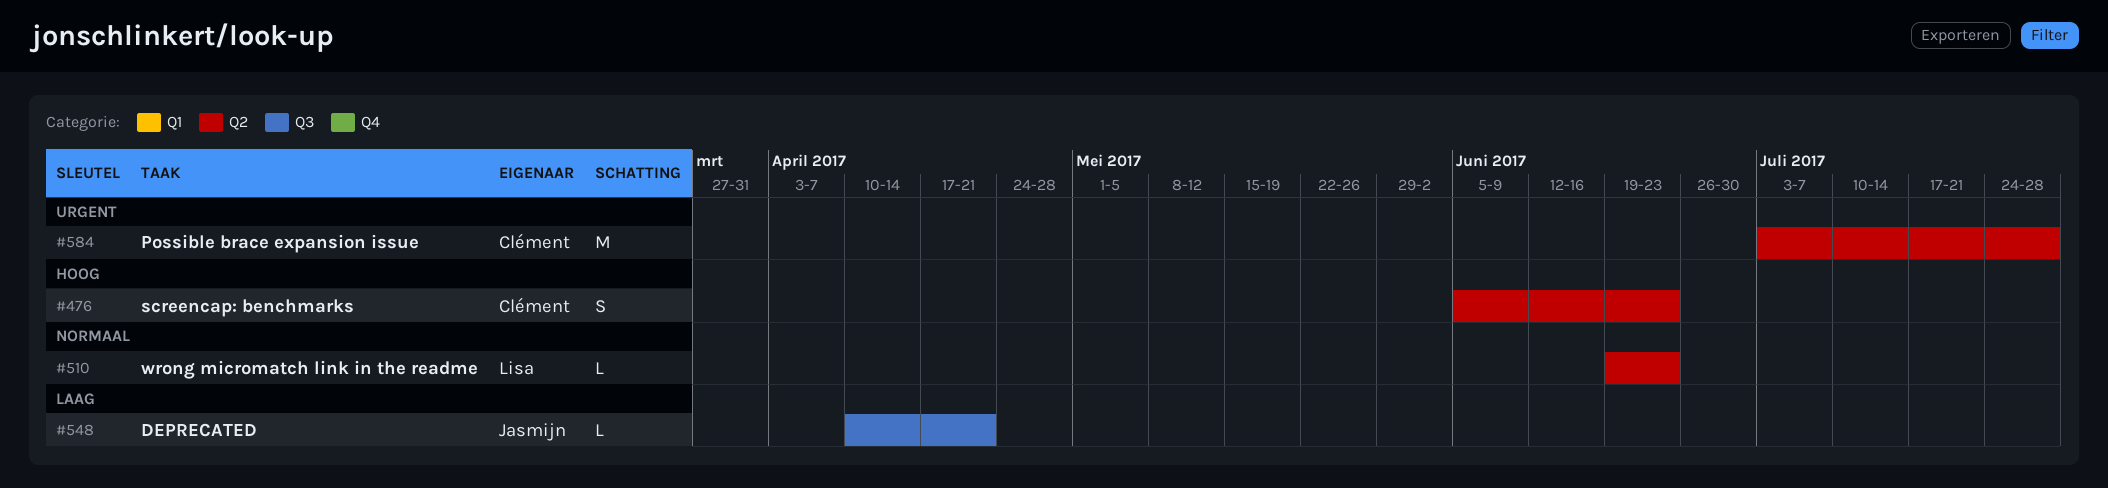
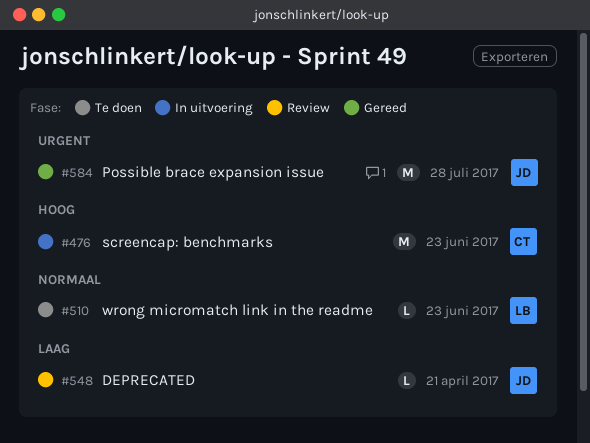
#476, estimate: S -> M
#584, owner: Clément -> Jasmijn

